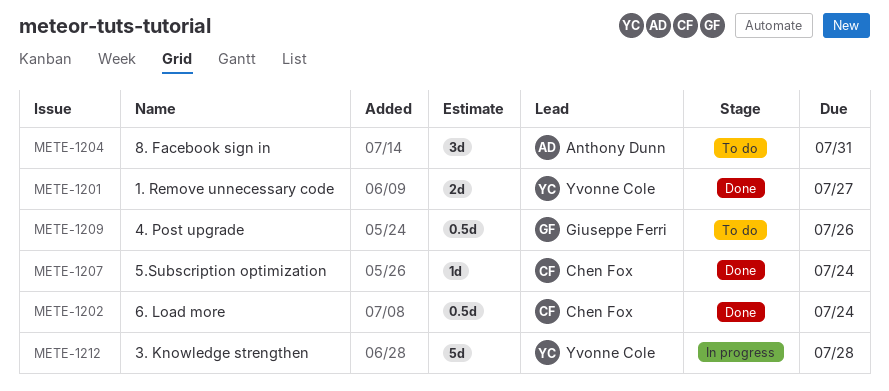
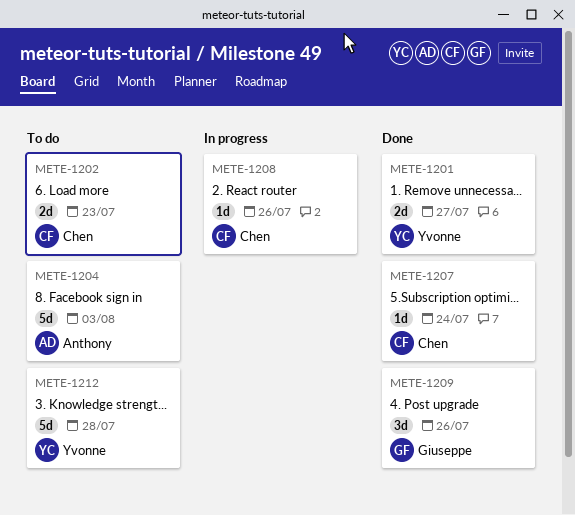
METE-1202, status: Done -> To do
METE-1202, estimate: 0.5d -> 2d
METE-1202, due: Jul 24 -> Jul 23
METE-1204, estimate: 3d -> 5d
METE-1204, due: Jul 31 -> Aug 3
METE-1208: none -> present
METE-1209, status: To do -> Done
METE-1209, estimate: 0.5d -> 3d
METE-1212, status: In progress -> To do

